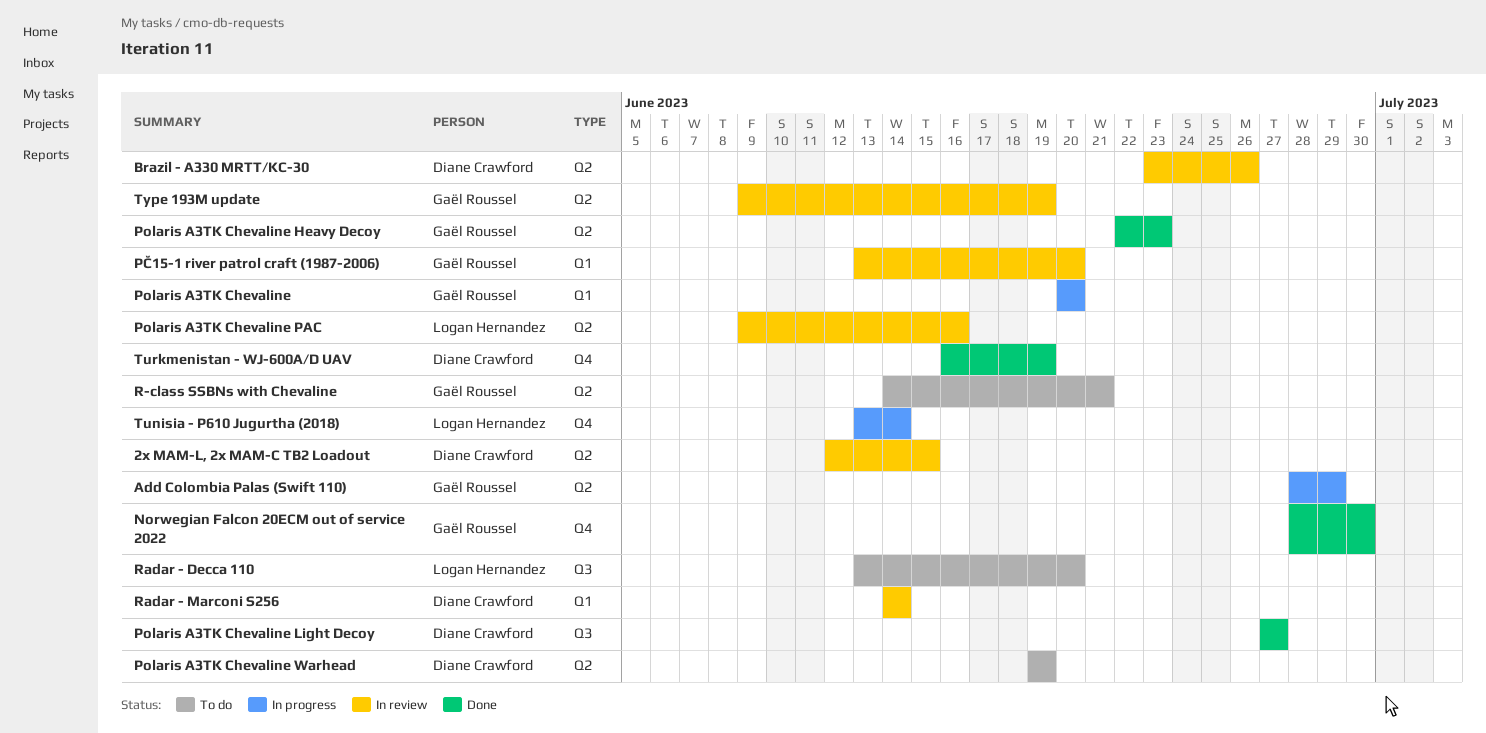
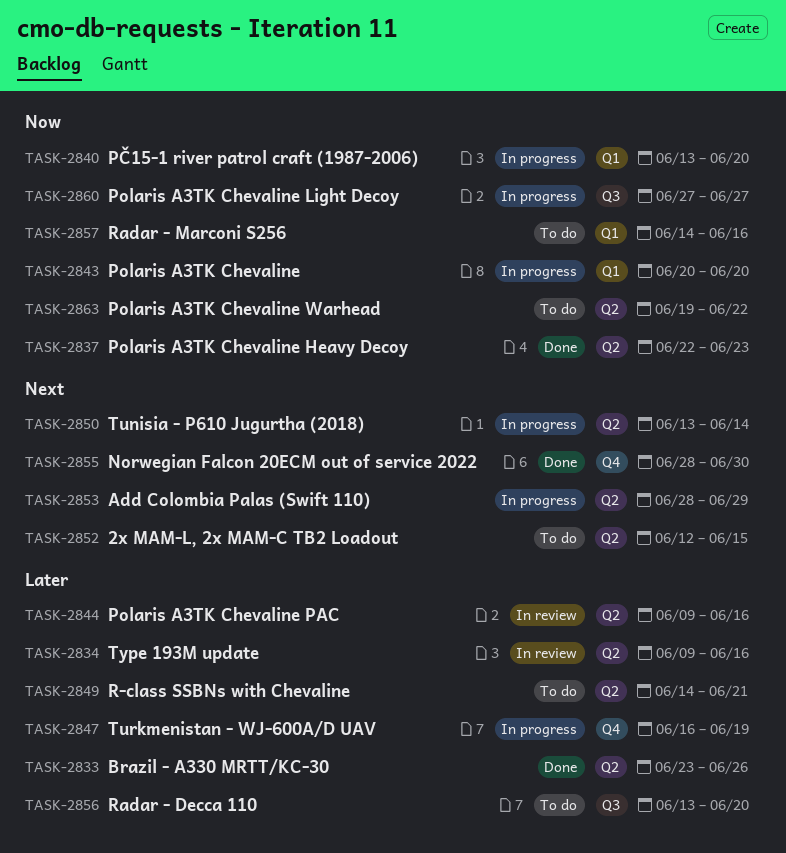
2x MAM-L, 2x MAM-C TB2 Loadout, status: In review -> To do
Brazil - A330 MRTT/KC-30, status: In review -> Done
Polaris A3TK Chevaline Light Decoy, status: Done -> In progress
Polaris A3TK Chevaline Warhead, due: Jun 19 -> Jun 22
PČ15-1 river patrol craft (1987-2006), status: In review -> In progress
Radar - Marconi S256, status: In review -> To do
Radar - Marconi S256, due: Jun 14 -> Jun 16
Tunisia - P610 Jugurtha (2018), label: Q4 -> Q2
Turkmenistan - WJ-600A/D UAV, status: Done -> In progress
Type 193M update, due: Jun 19 -> Jun 16

